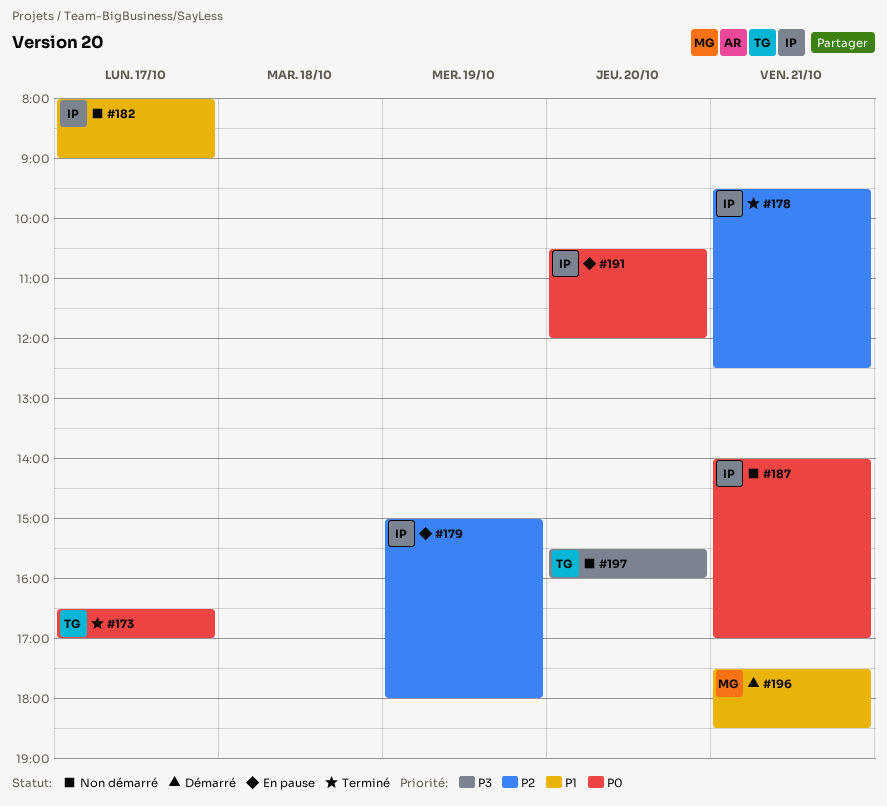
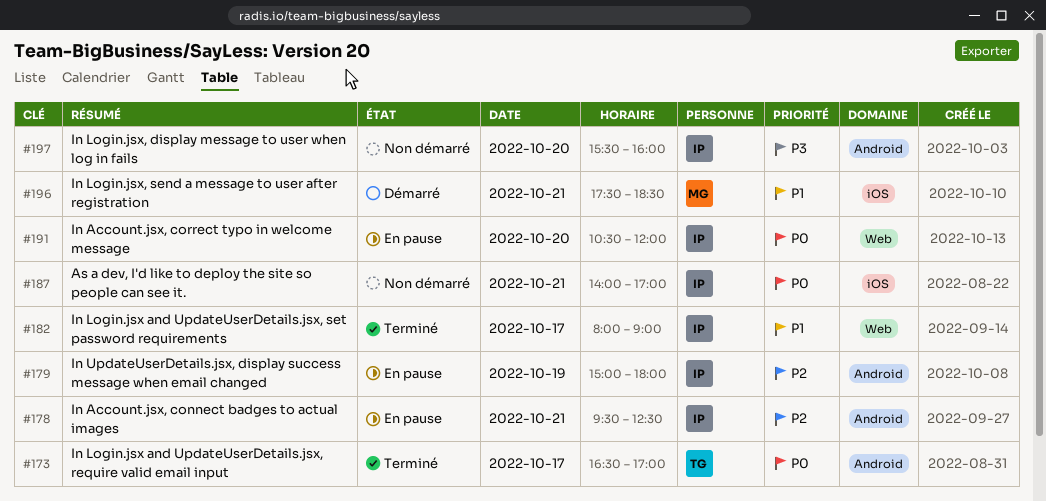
#178, status: Terminé -> En pause
#182, status: Non démarré -> Terminé
#197, owner: TG -> IP

